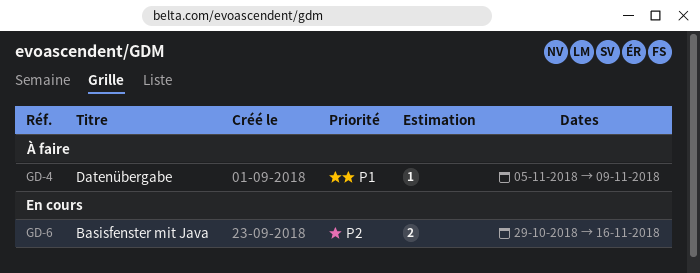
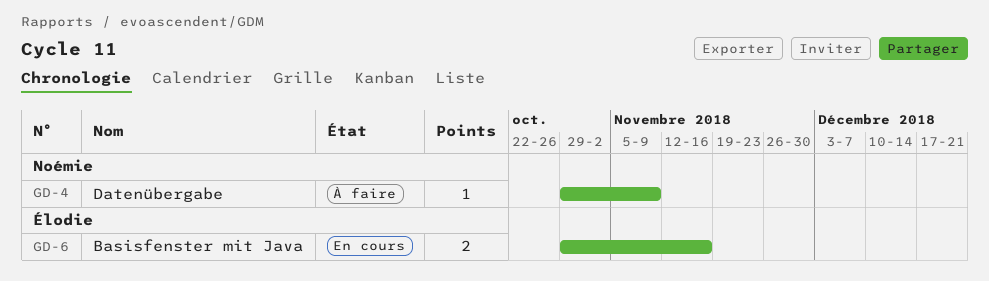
GD-4, start: Nov 5 -> Oct 29

